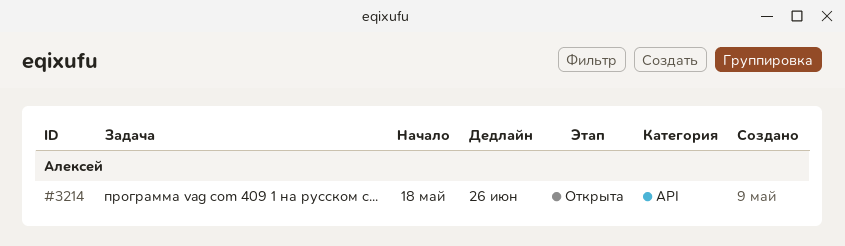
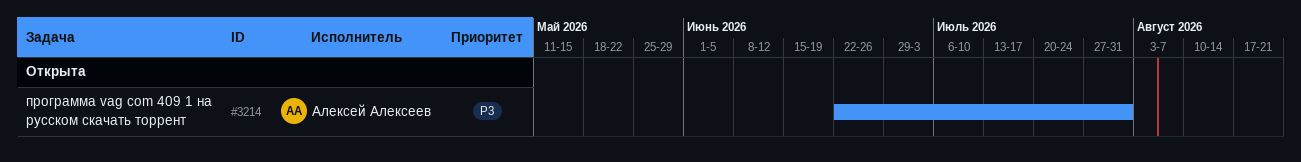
#3214, start: May 18 -> Jun 22
#3214, due: Jun 26 -> Jul 31

